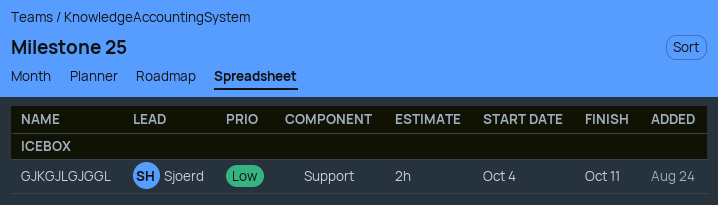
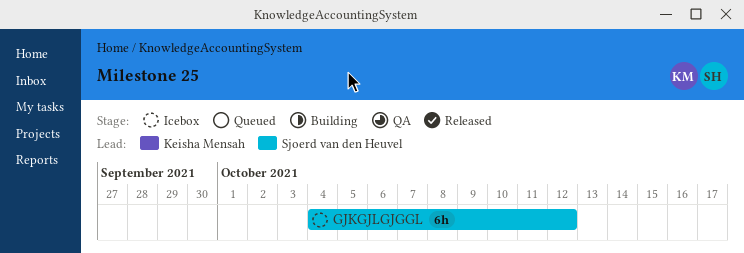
GJKGJLGJGGL, estimate: 2h -> 6h
GJKGJLGJGGL, due: Oct 11 -> Oct 12

